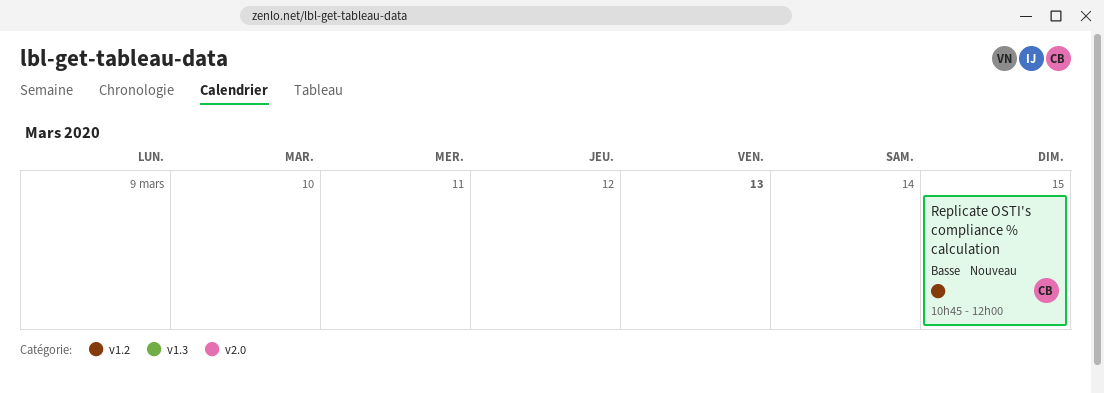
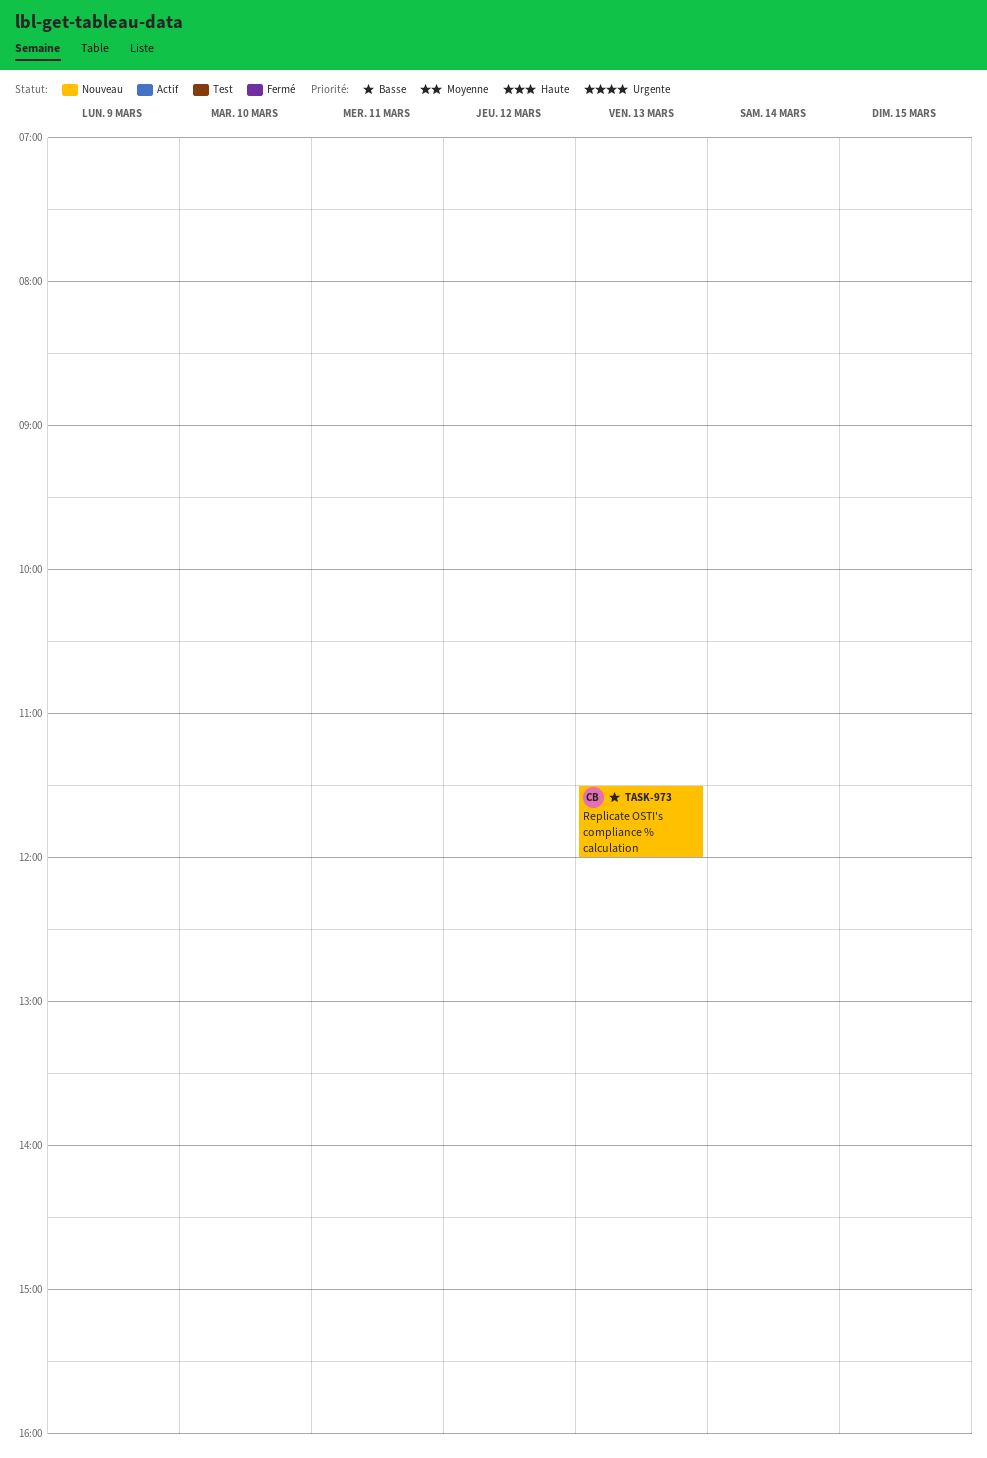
Replicate OSTI's compliance % calculation, day: Mar 15 -> Mar 13
Replicate OSTI's compliance % calculation, begins: 10:45 -> 11:30

